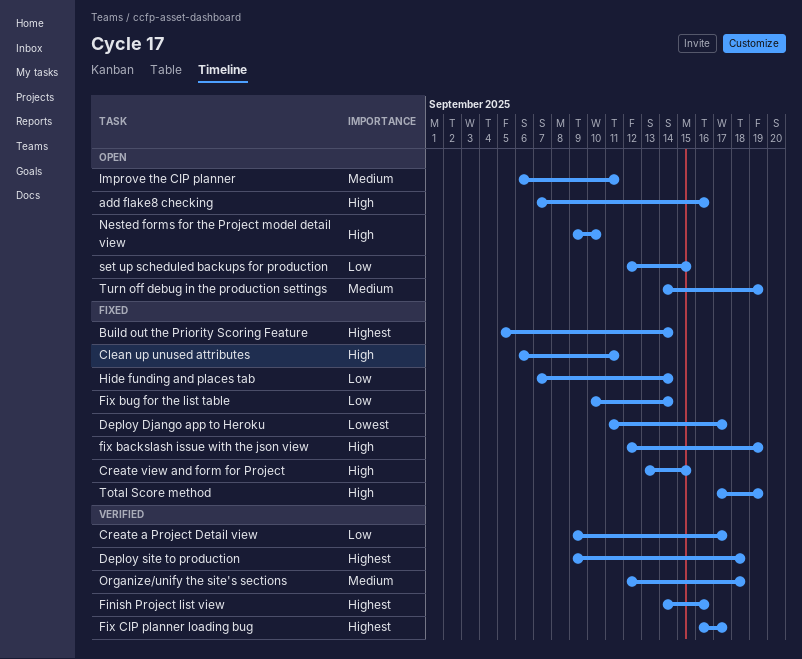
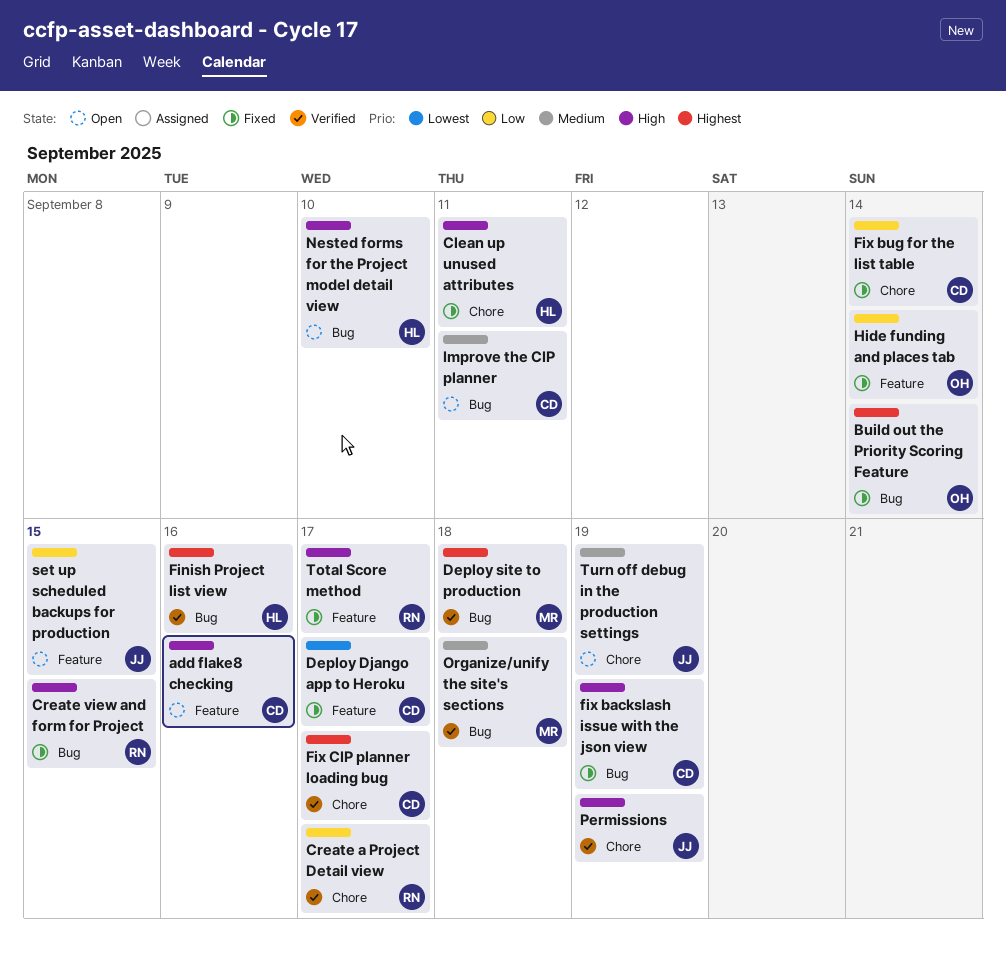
Permissions: none -> present
Total Score method, due: Sep 19 -> Sep 17

